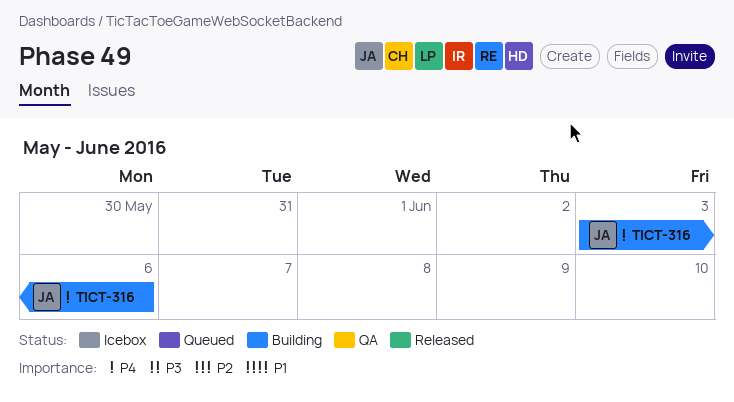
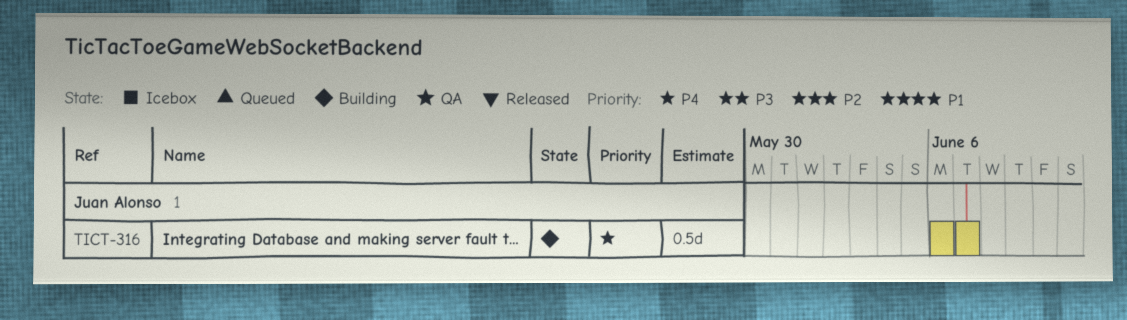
TICT-316, start: Jun 3 -> Jun 6
TICT-316, due: Jun 6 -> Jun 7

